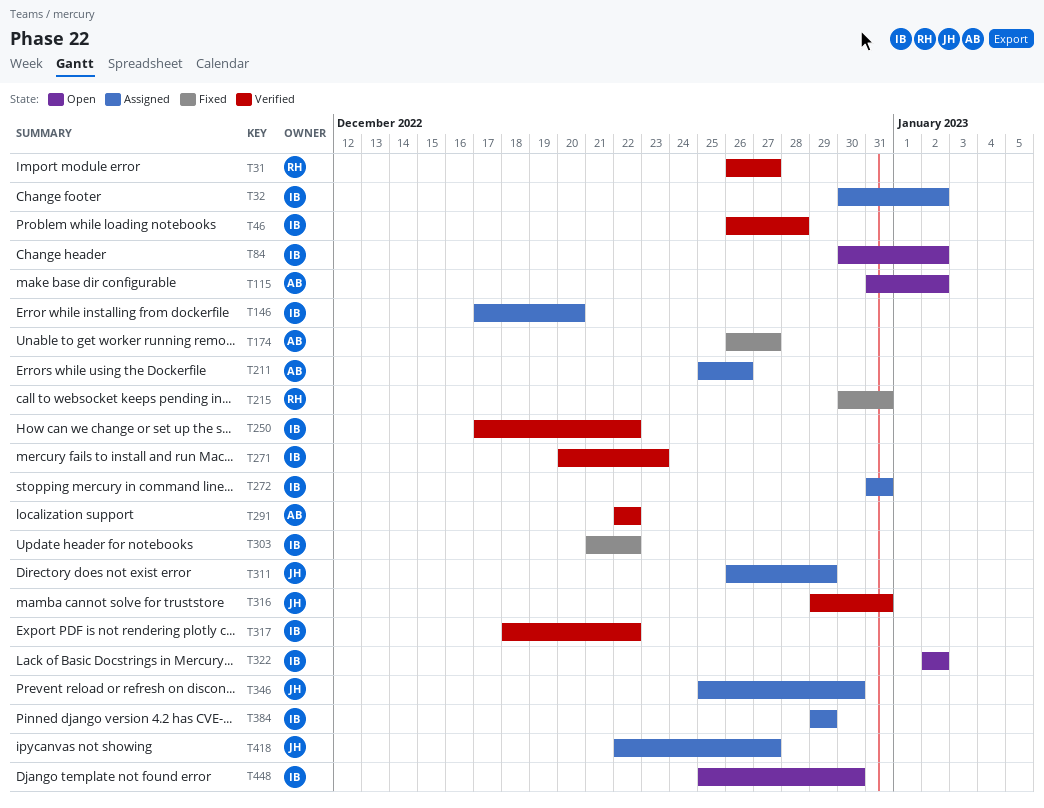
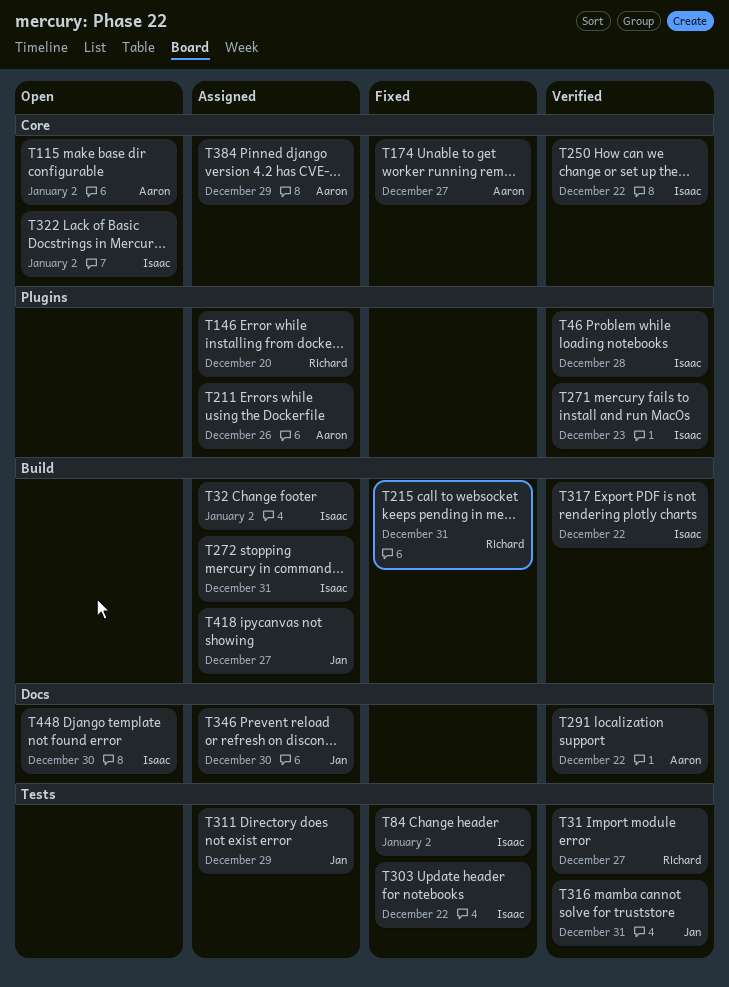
T84, status: Open -> Fixed
T146, owner: Isaac -> Richard
T384, owner: Isaac -> Aaron

